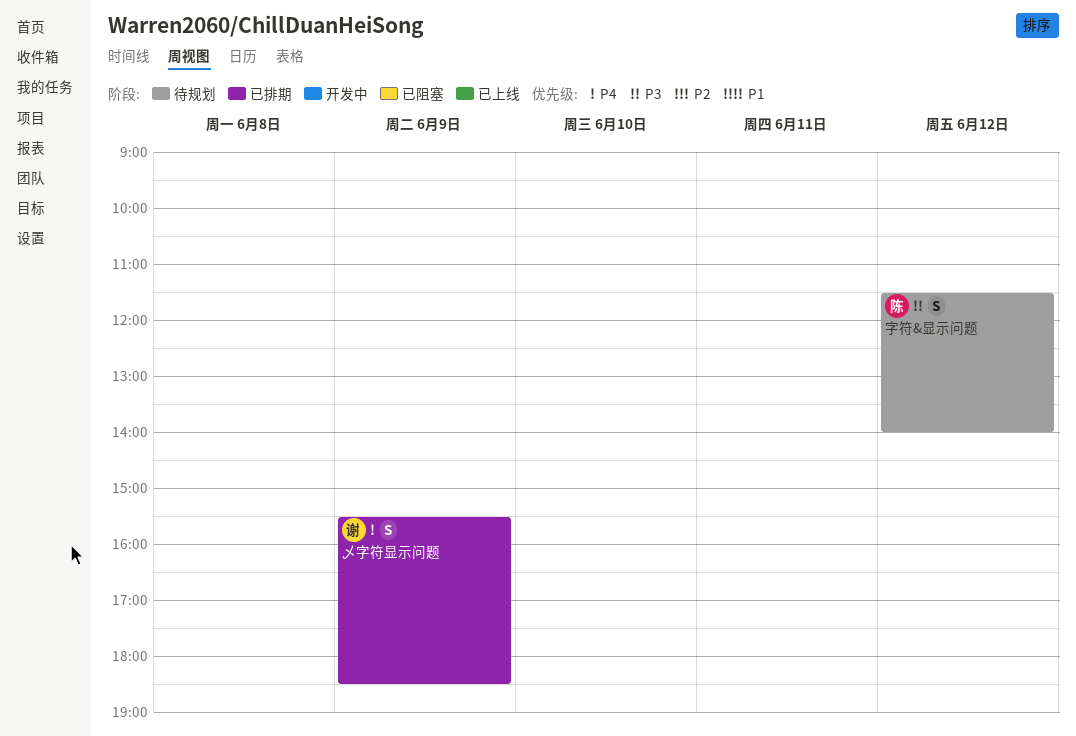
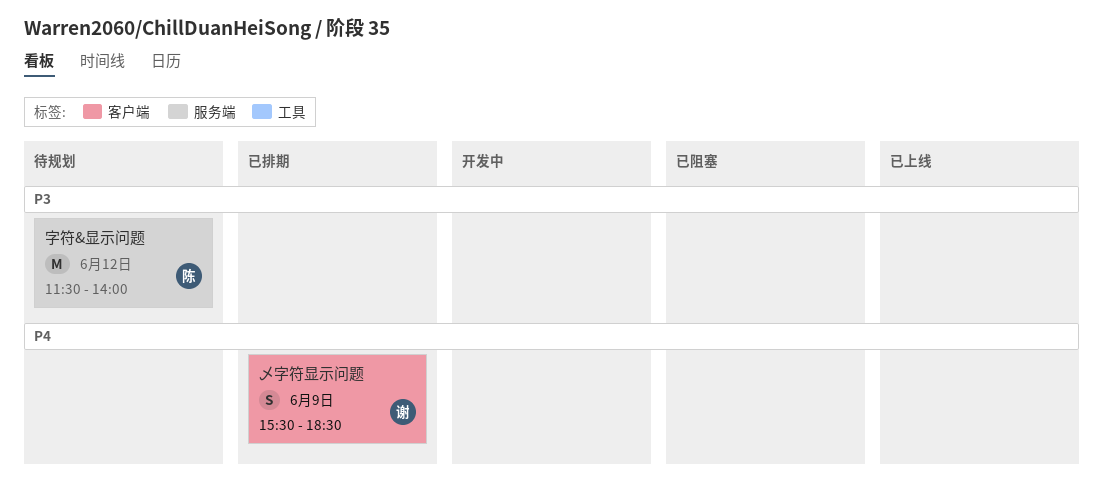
字符&显示问题, estimate: S -> M

